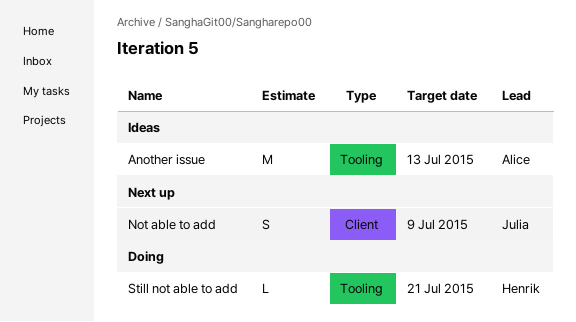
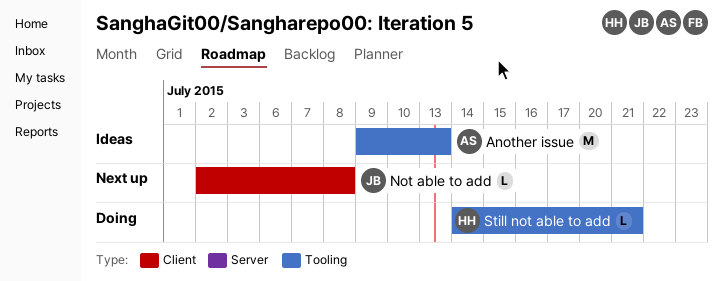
Not able to add, estimate: S -> L
Not able to add, due: Jul 9 -> Jul 8

